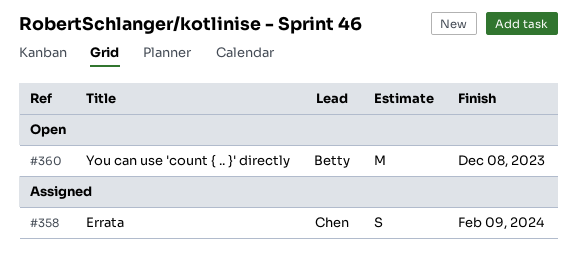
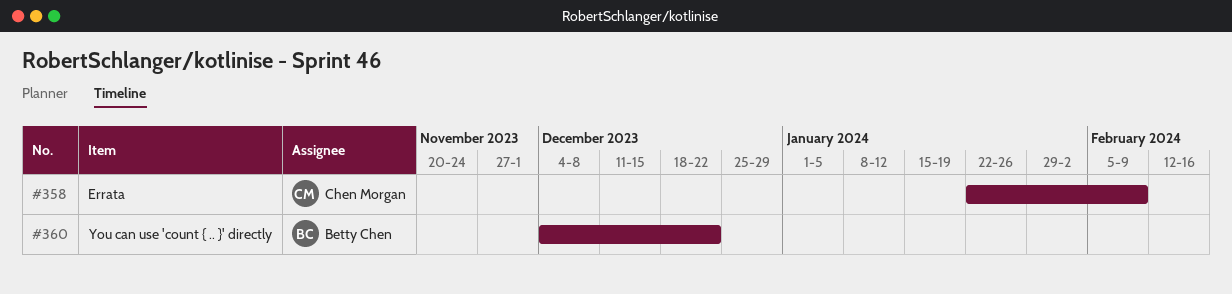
#360, due: Dec 8 -> Dec 22

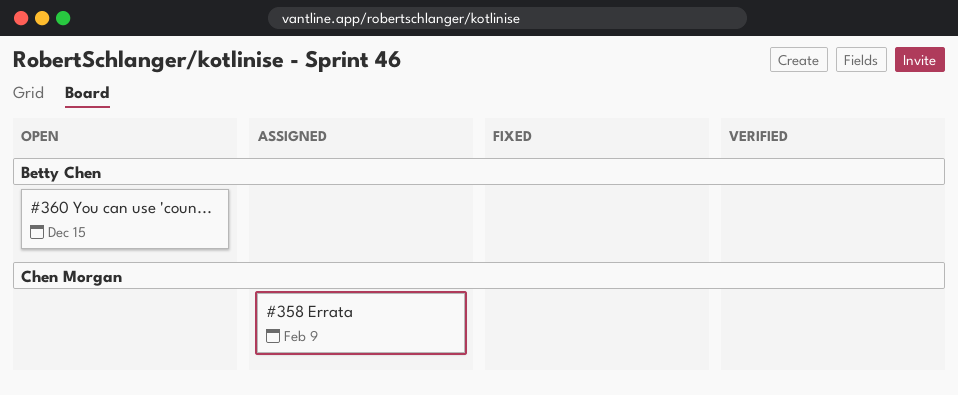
#360, due: Dec 22 -> Dec 15

